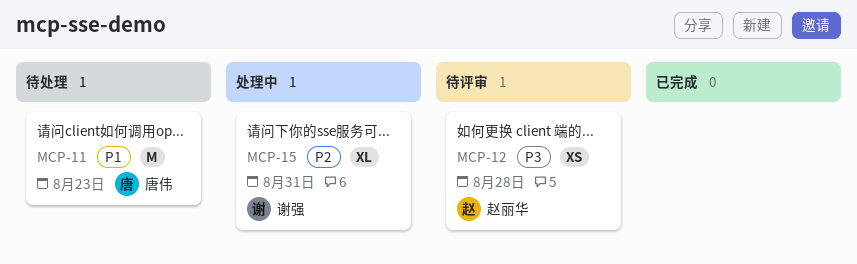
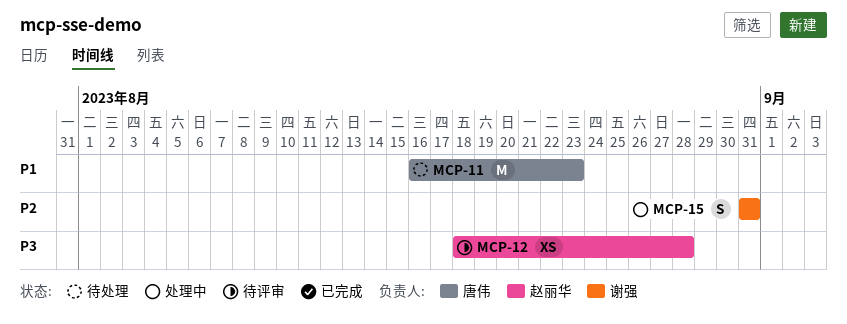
MCP-15, estimate: XL -> S

